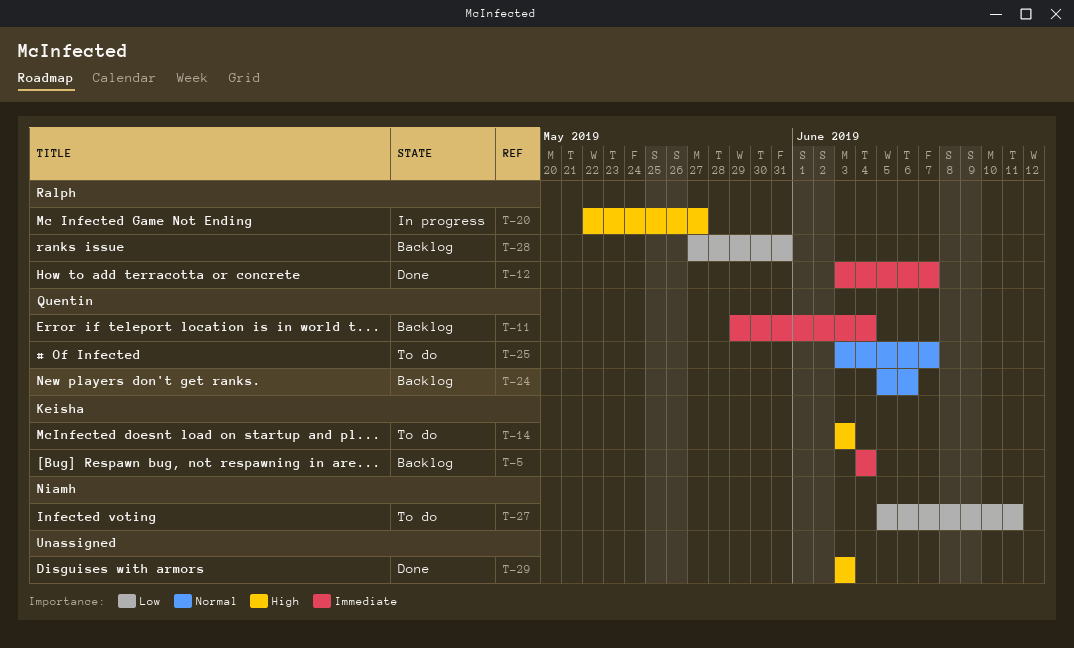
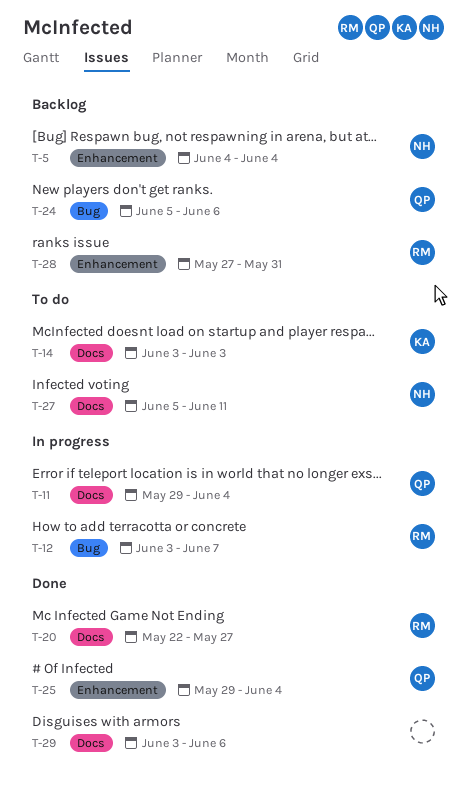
T-5, owner: Keisha -> Niamh
T-11, status: Backlog -> In progress
T-12, status: Done -> In progress
T-20, status: In progress -> Done
T-25, status: To do -> Done
T-25, start: Jun 3 -> May 29
T-25, due: Jun 7 -> Jun 4
T-29, due: Jun 3 -> Jun 6

